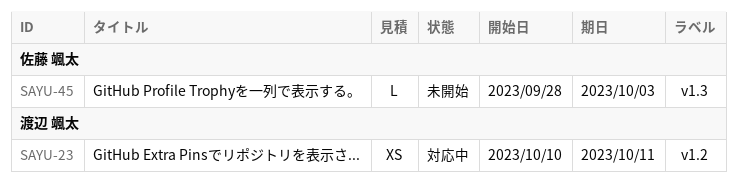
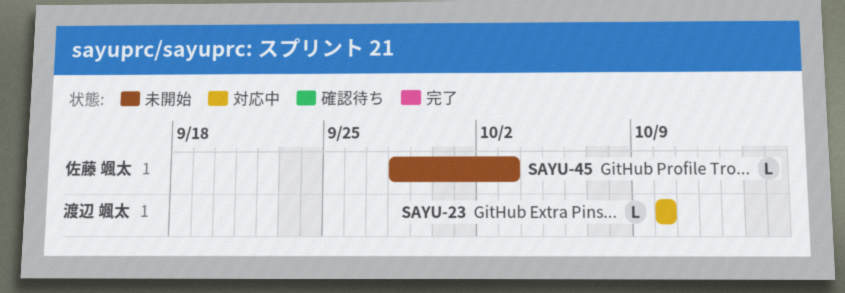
SAYU-23, estimate: XS -> L
SAYU-23, due: Oct 11 -> Oct 10

